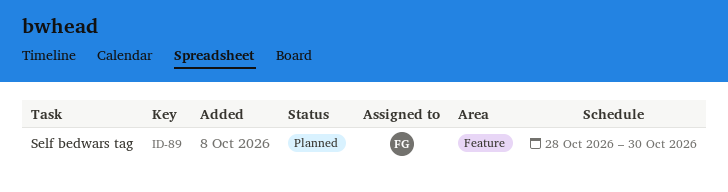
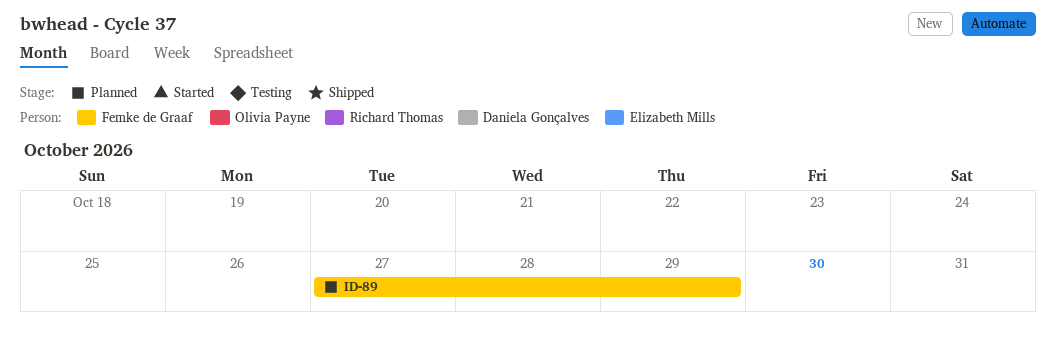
ID-89, start: Oct 28 -> Oct 27
ID-89, due: Oct 30 -> Oct 29

